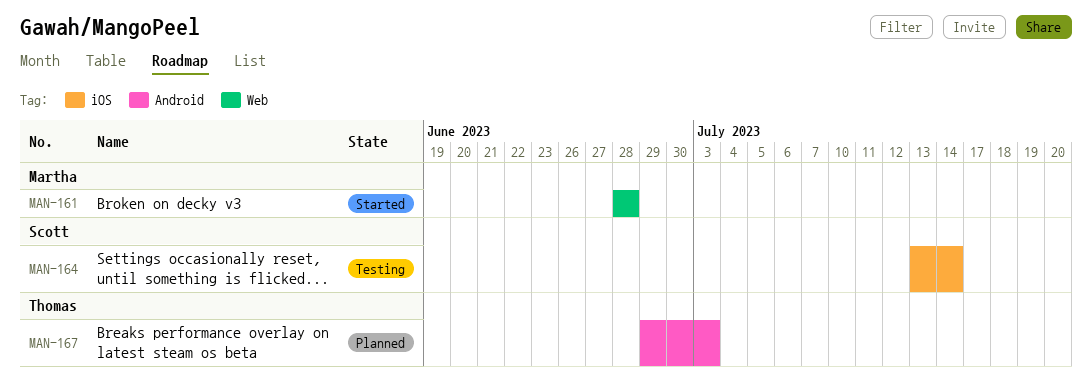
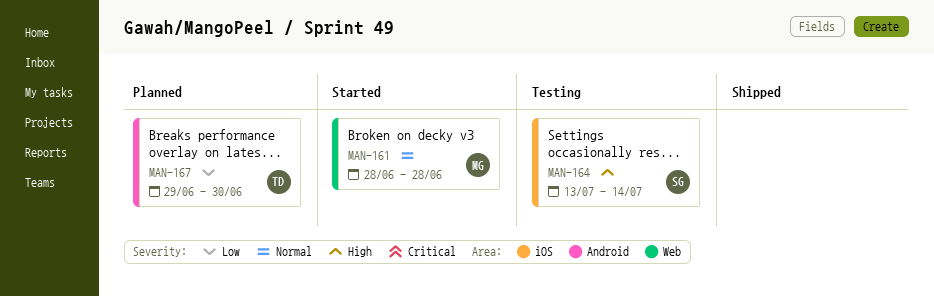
MAN-167, due: Jul 3 -> Jun 30

